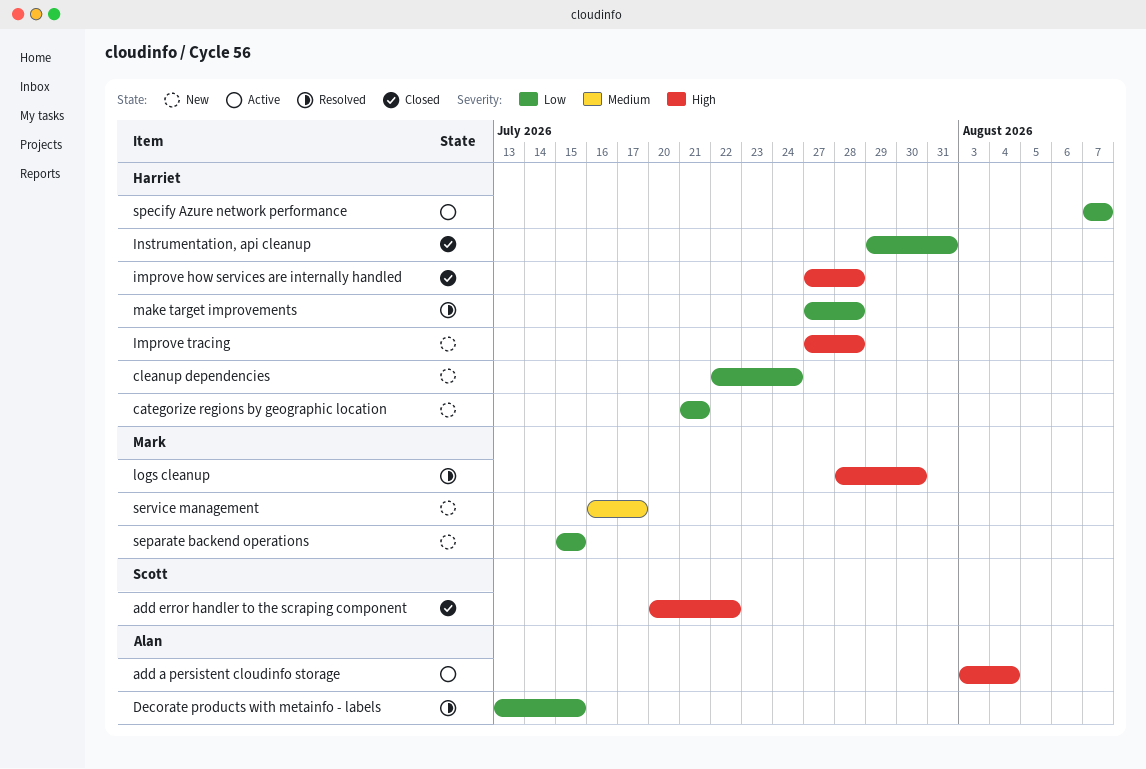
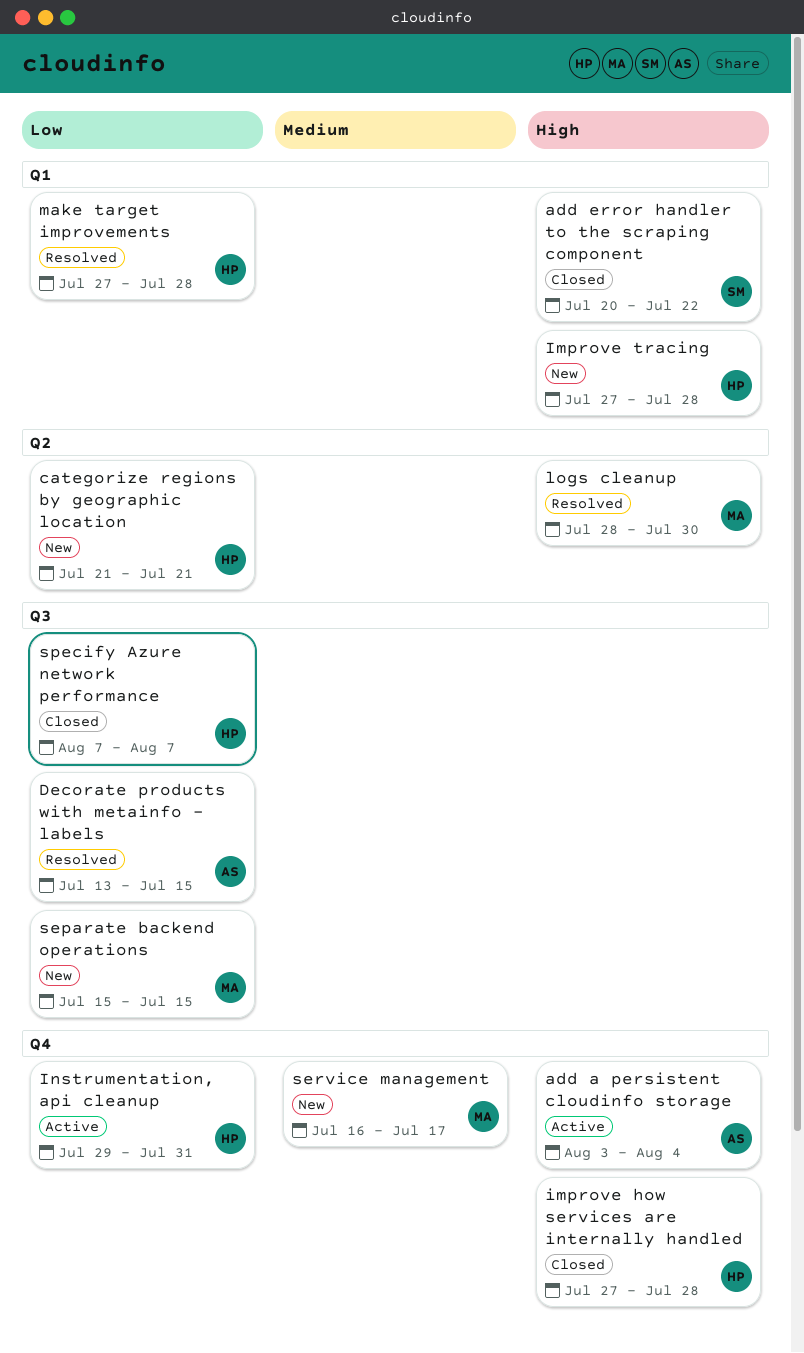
cleanup dependencies: present -> none
Instrumentation, api cleanup, status: Closed -> Active
specify Azure network performance, status: Active -> Closed

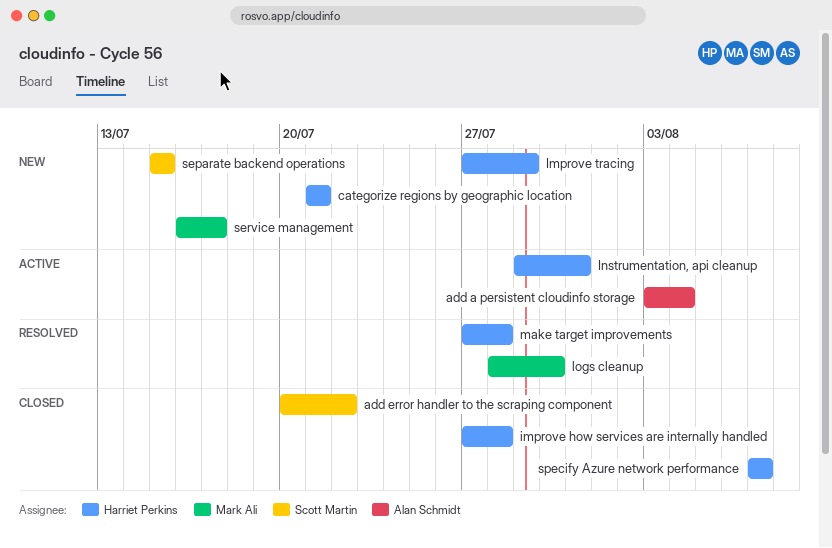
Decorate products with metainfo - labels: present -> none
Improve tracing, due: Jul 28 -> Jul 29
separate backend operations, owner: Mark Ali -> Scott Martin

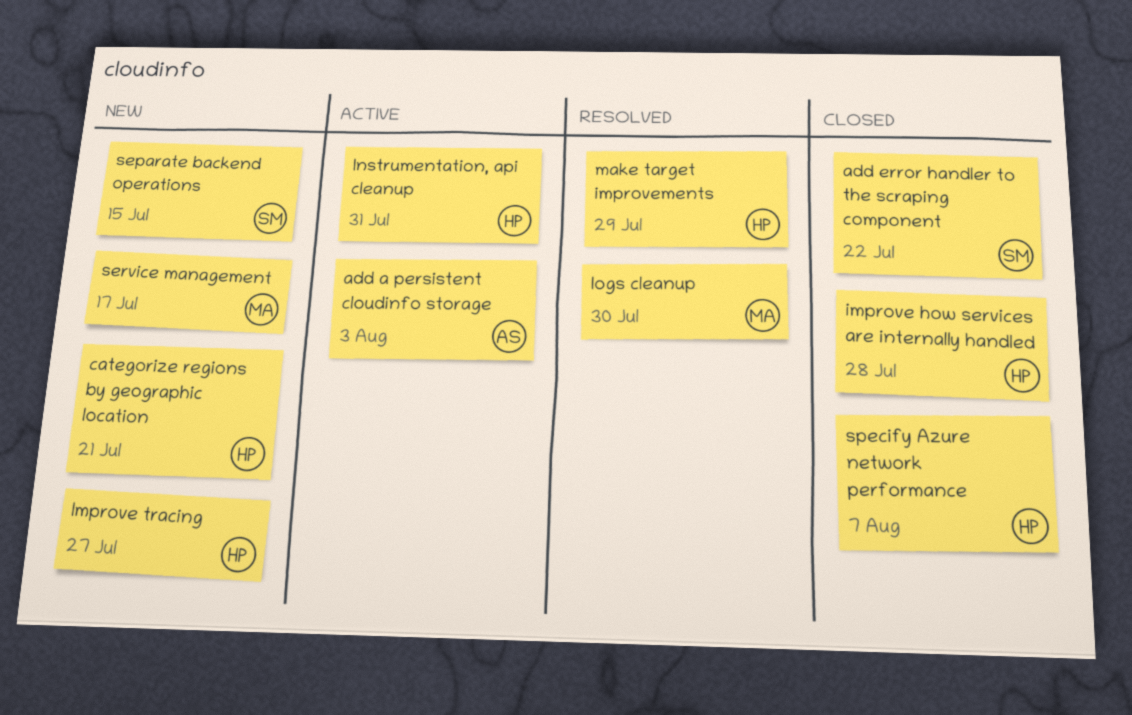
add a persistent cloudinfo storage, due: Aug 4 -> Aug 3
Improve tracing, due: Jul 29 -> Jul 27
make target improvements, due: Jul 28 -> Jul 29

